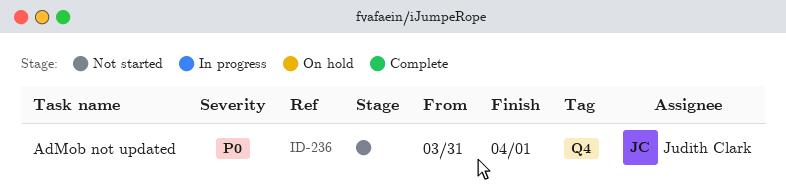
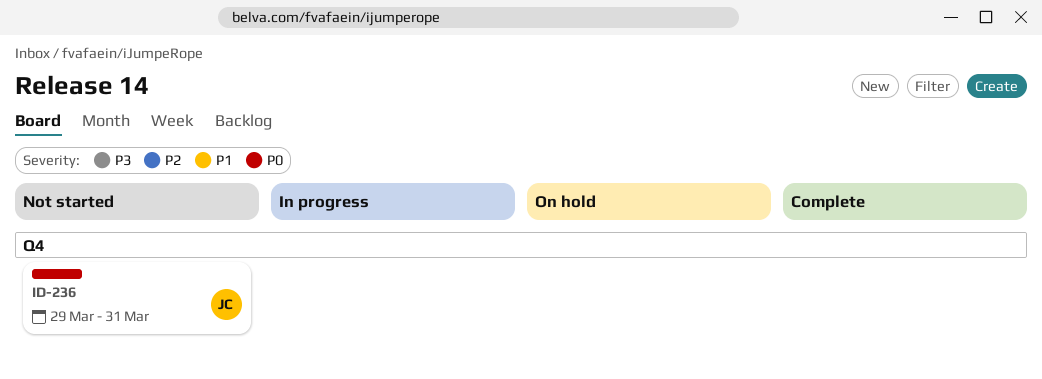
ID-236, start: Mar 31 -> Mar 29
ID-236, due: Apr 1 -> Mar 31

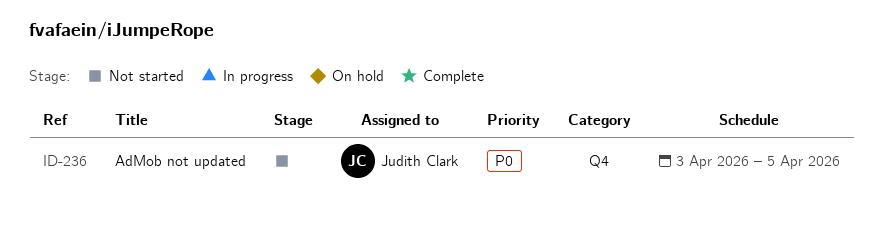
ID-236, start: Mar 29 -> Apr 3
ID-236, due: Mar 31 -> Apr 5

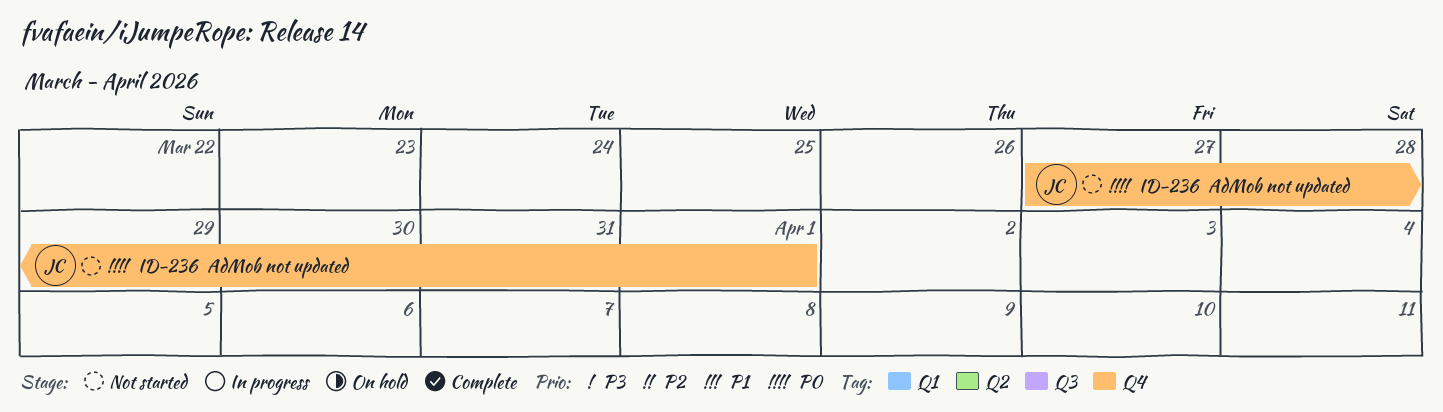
ID-236, start: Apr 3 -> Mar 27
ID-236, due: Apr 5 -> Apr 1

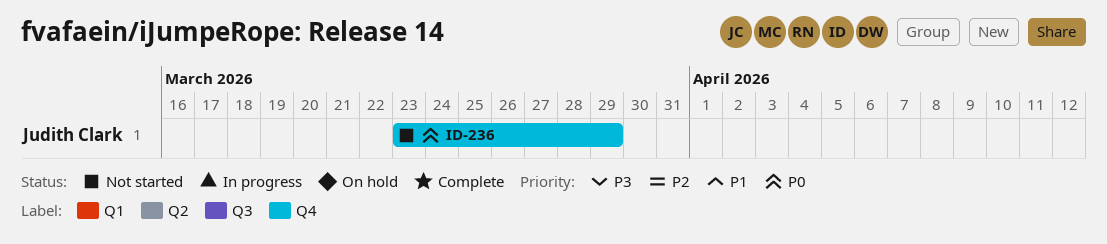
ID-236, start: Mar 27 -> Mar 23
ID-236, due: Apr 1 -> Mar 29

